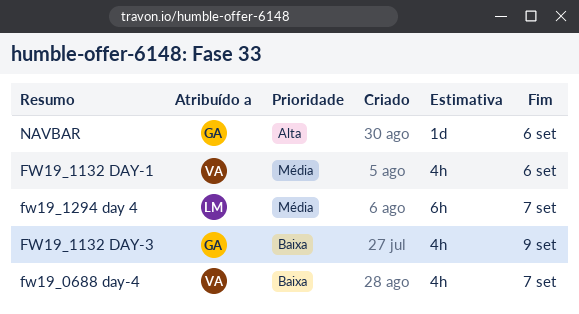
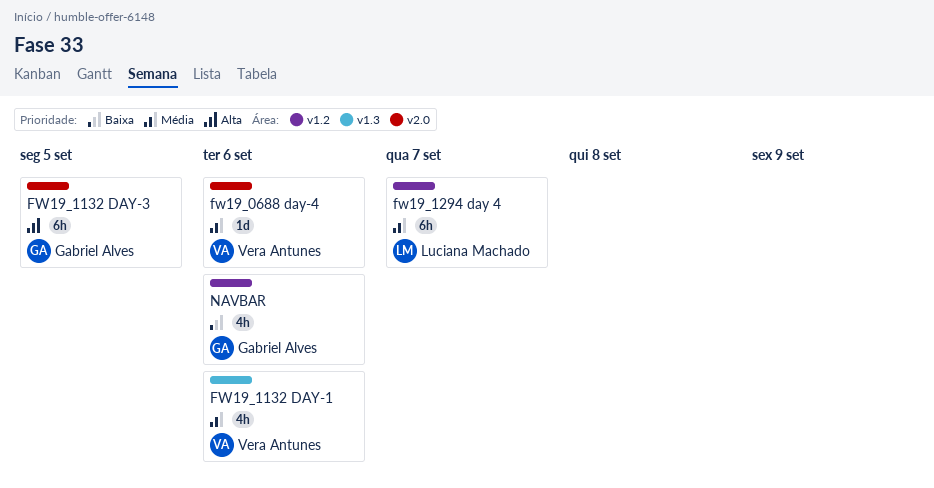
fw19_0688 day-4, priority: Baixa -> Média
fw19_0688 day-4, estimate: 4h -> 1d
fw19_0688 day-4, due: Sep 7 -> Sep 6
FW19_1132 DAY-3, priority: Baixa -> Alta
FW19_1132 DAY-3, estimate: 4h -> 6h
FW19_1132 DAY-3, due: Sep 9 -> Sep 5
NAVBAR, priority: Alta -> Baixa
NAVBAR, estimate: 1d -> 4h

